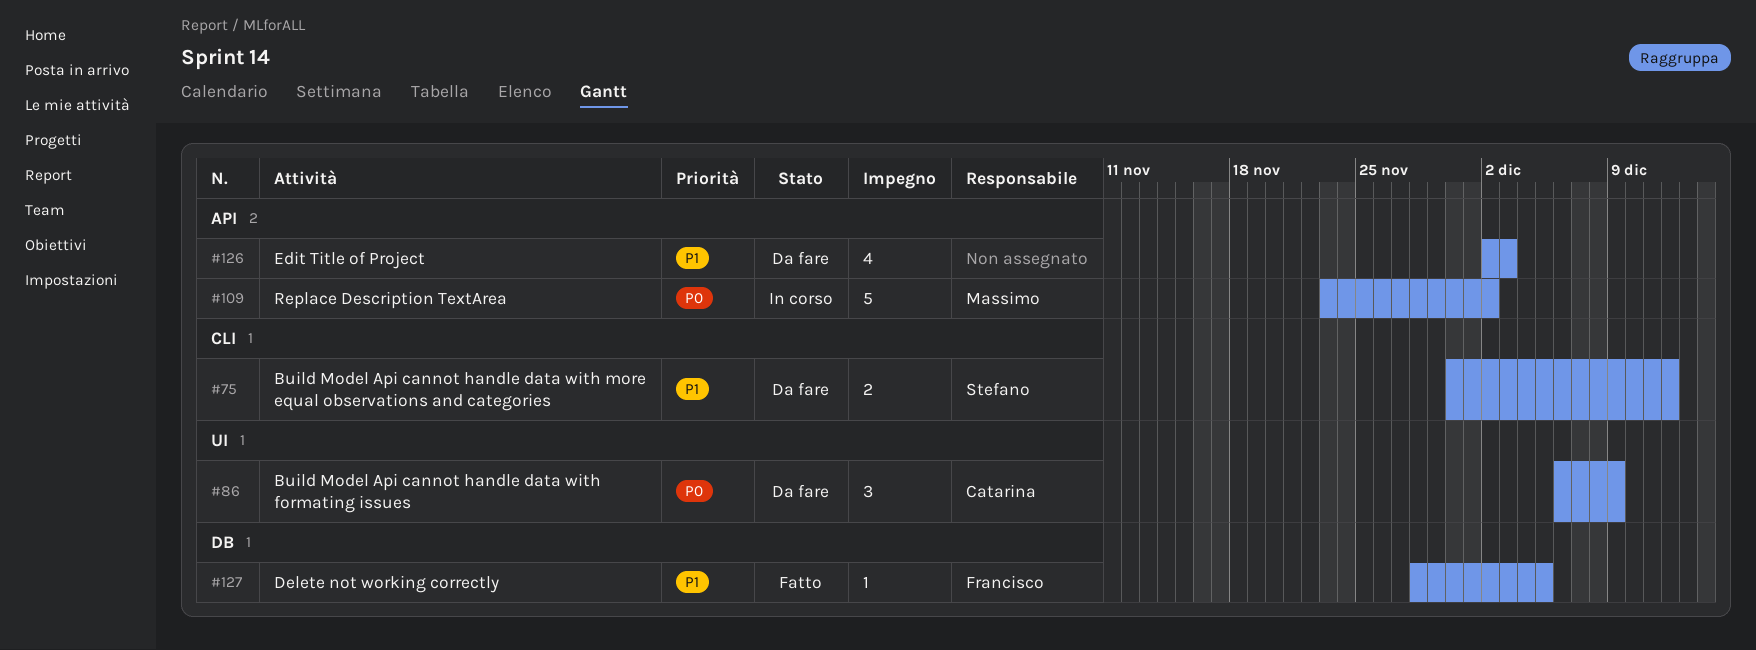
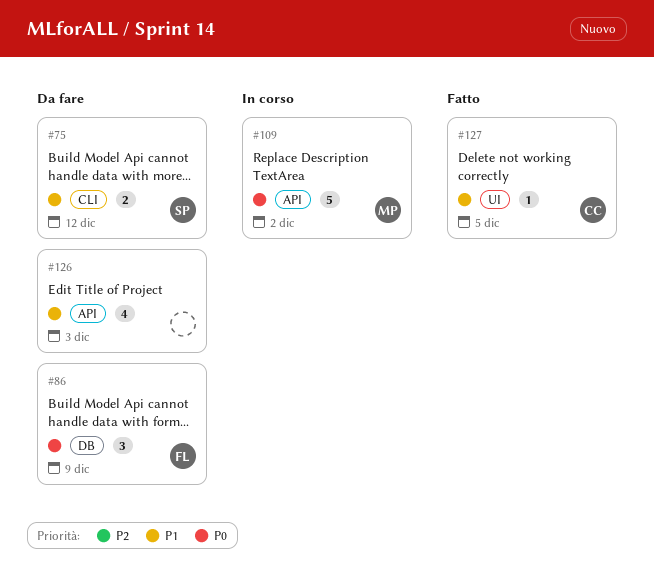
#86, owner: Catarina -> Francisco
#86, label: UI -> DB
#127, owner: Francisco -> Catarina
#127, label: DB -> UI

